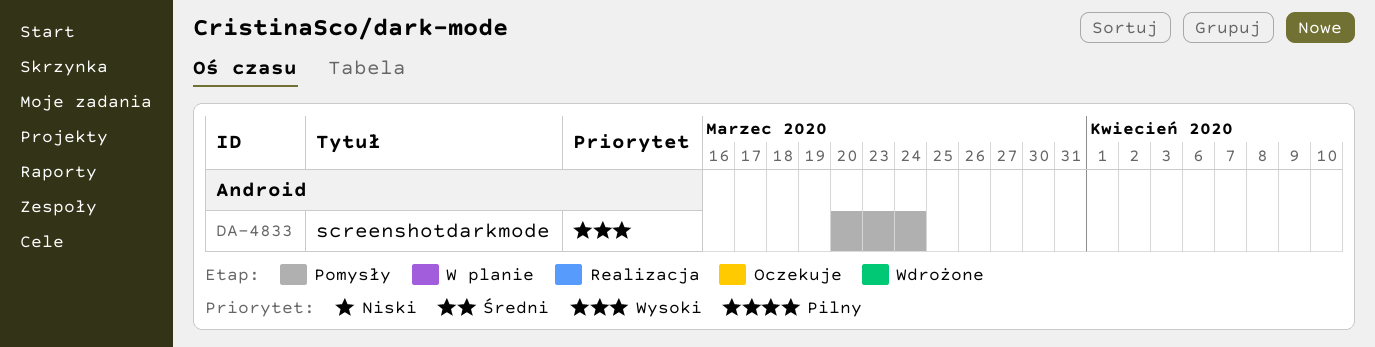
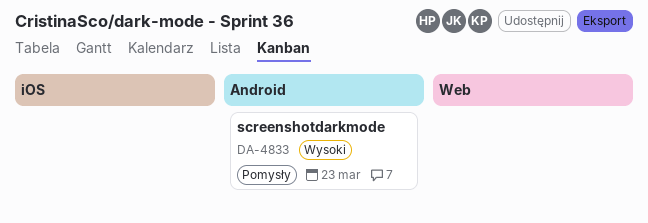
DA-4833, due: Mar 24 -> Mar 23

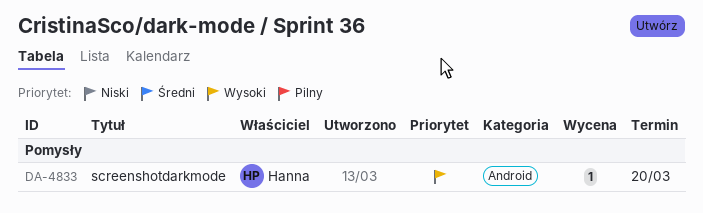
DA-4833, due: Mar 23 -> Mar 20

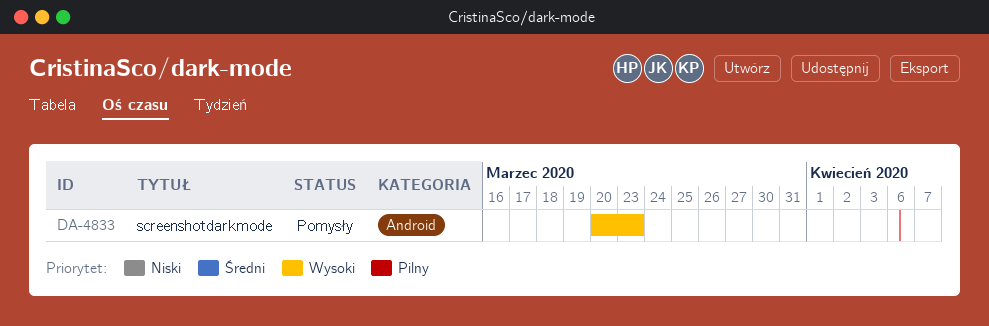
DA-4833, due: Mar 20 -> Mar 23

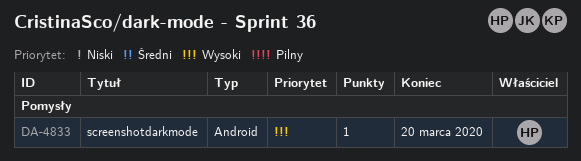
DA-4833, due: Mar 23 -> Mar 20

